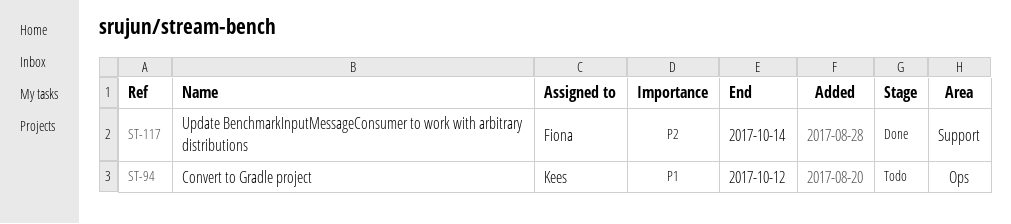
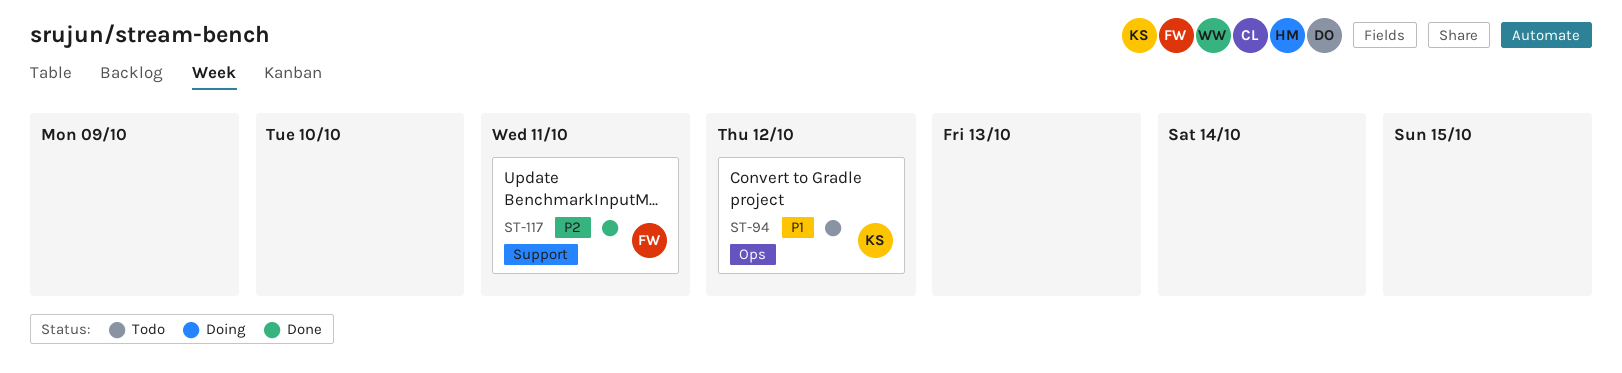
ST-117, due: Oct 14 -> Oct 11

